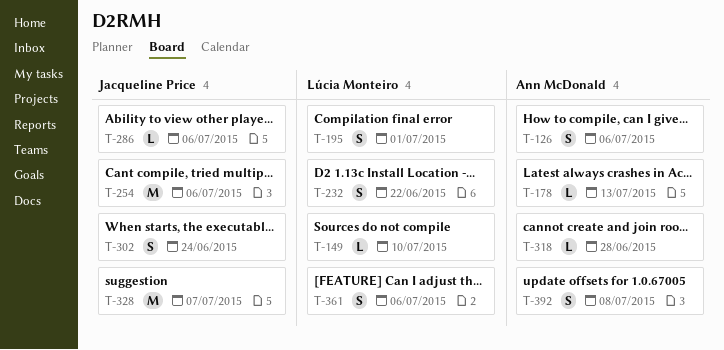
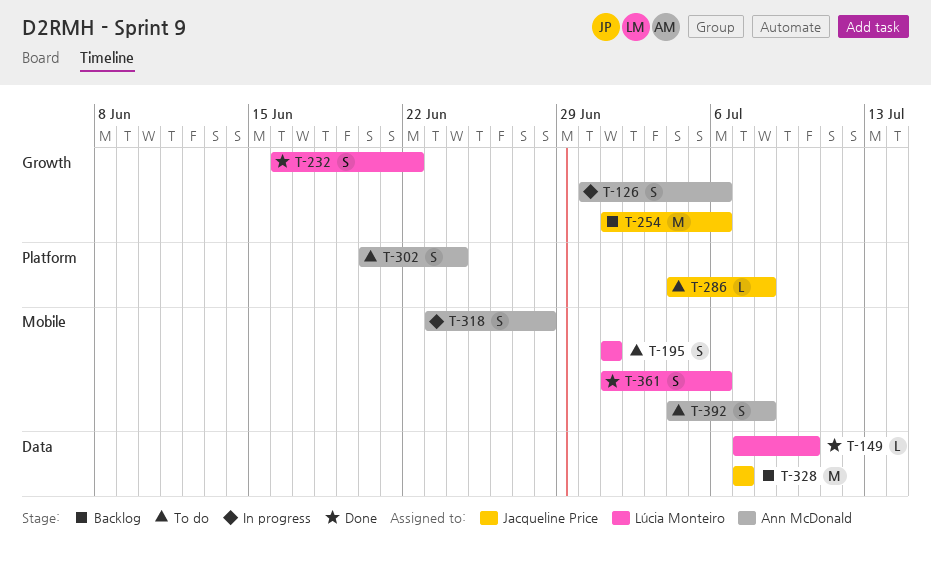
T-178: present -> none
T-286, due: Jul 6 -> Jul 8
T-302, owner: Jacqueline Price -> Ann McDonald
T-318, estimate: L -> S

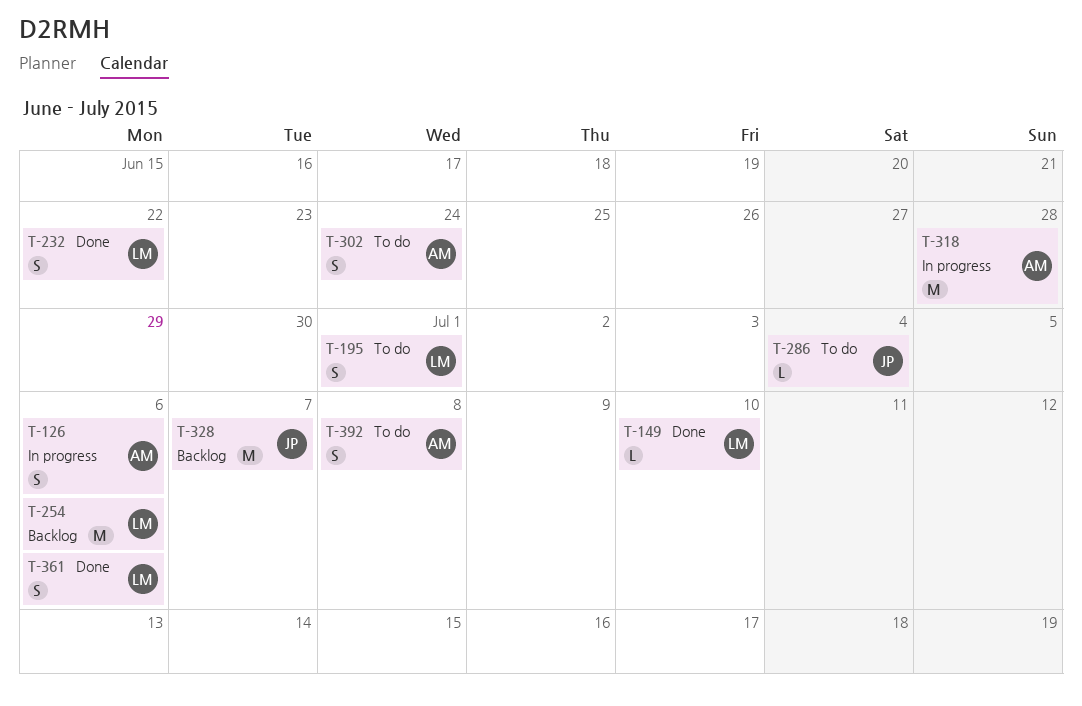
T-254, owner: Jacqueline Price -> Lúcia Monteiro
T-286, due: Jul 8 -> Jul 4
T-318, estimate: S -> M

